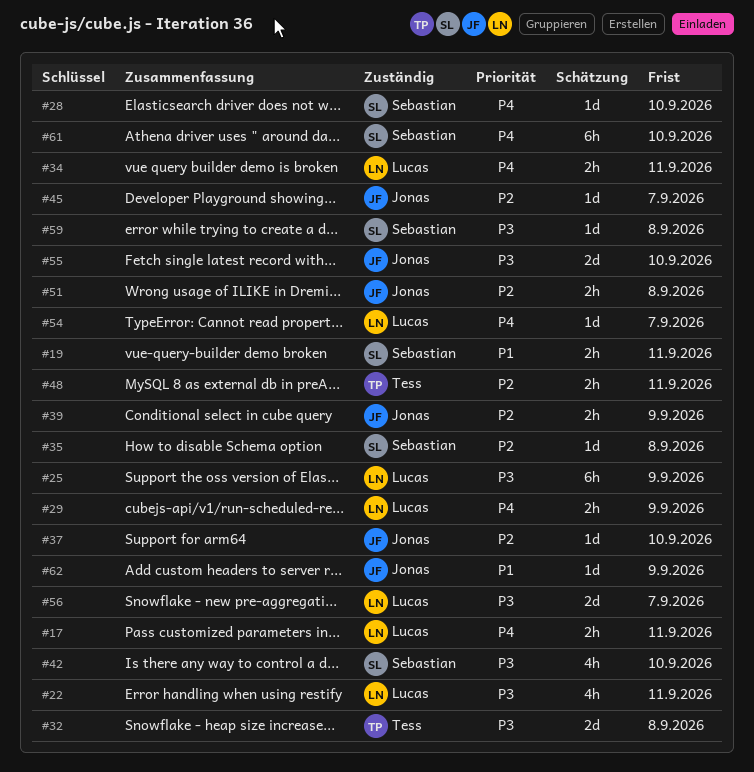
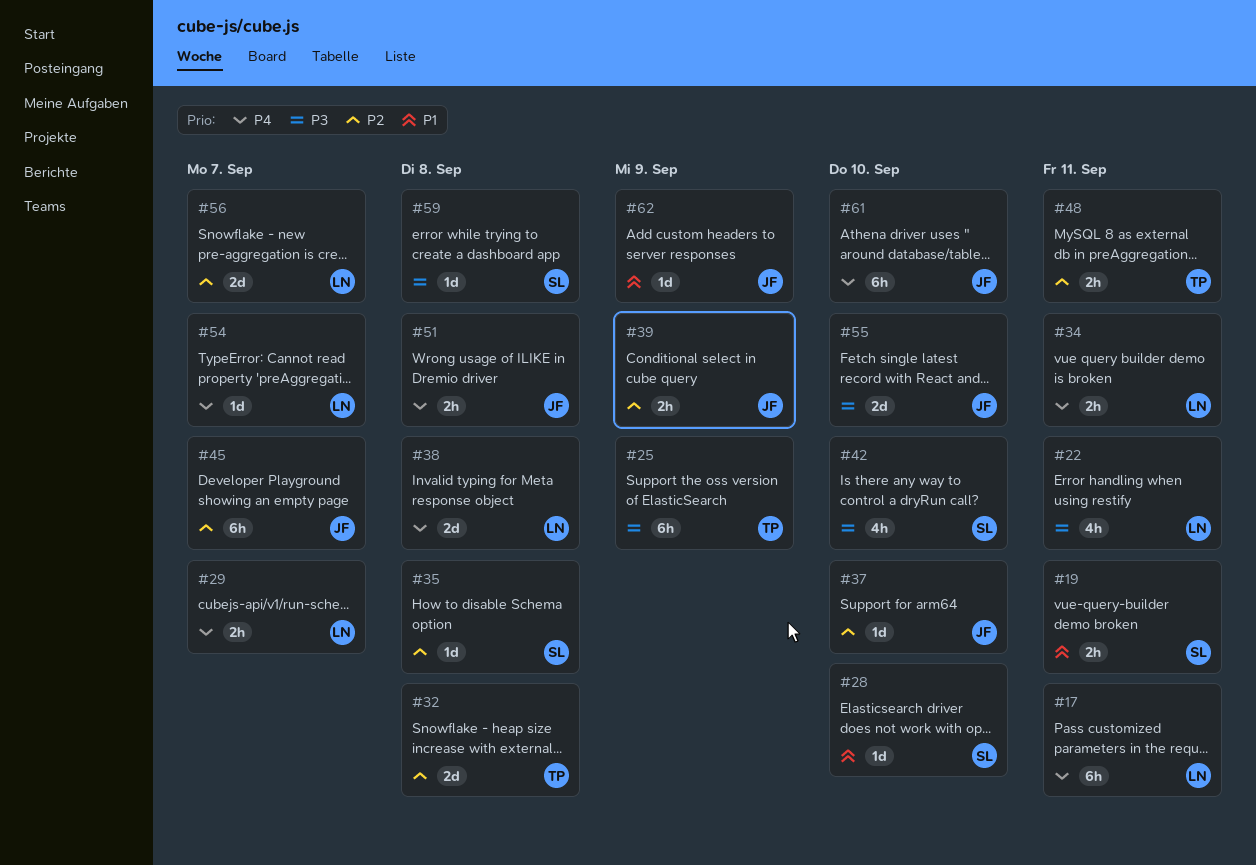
#17, estimate: 2h -> 6h
#25, owner: Lucas -> Tess
#28, priority: P4 -> P1
#29, due: Sep 9 -> Sep 7
#32, priority: P3 -> P2
#38: none -> present
#45, estimate: 1d -> 6h
#51, priority: P2 -> P4
#56, priority: P3 -> P2
#61, owner: Sebastian -> Jonas

